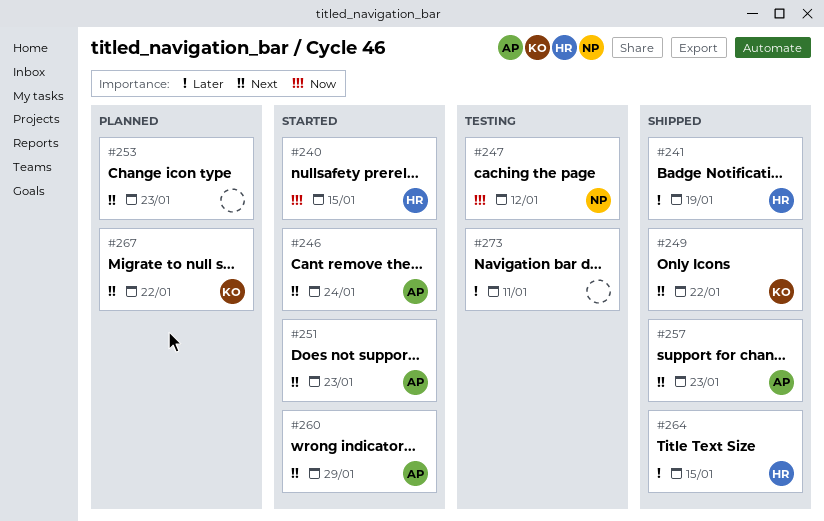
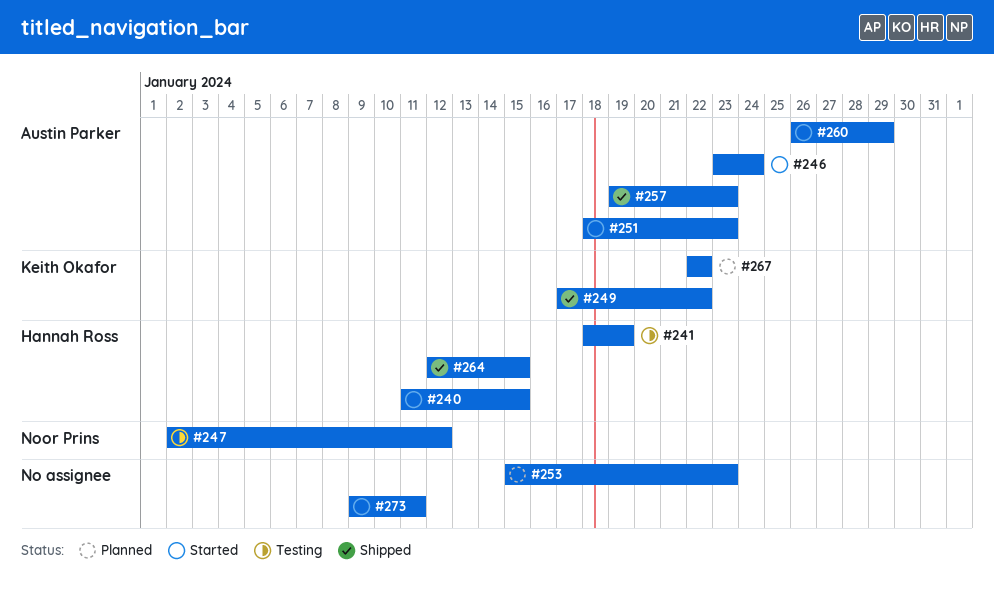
#241, status: Shipped -> Testing
#273, status: Testing -> Started

